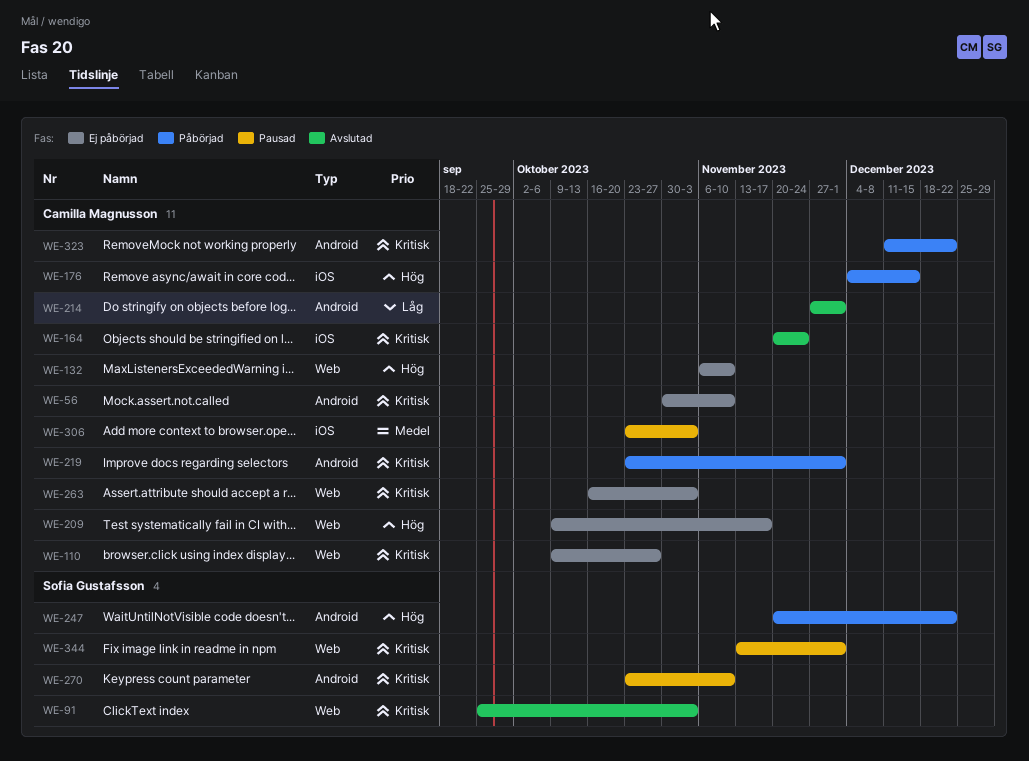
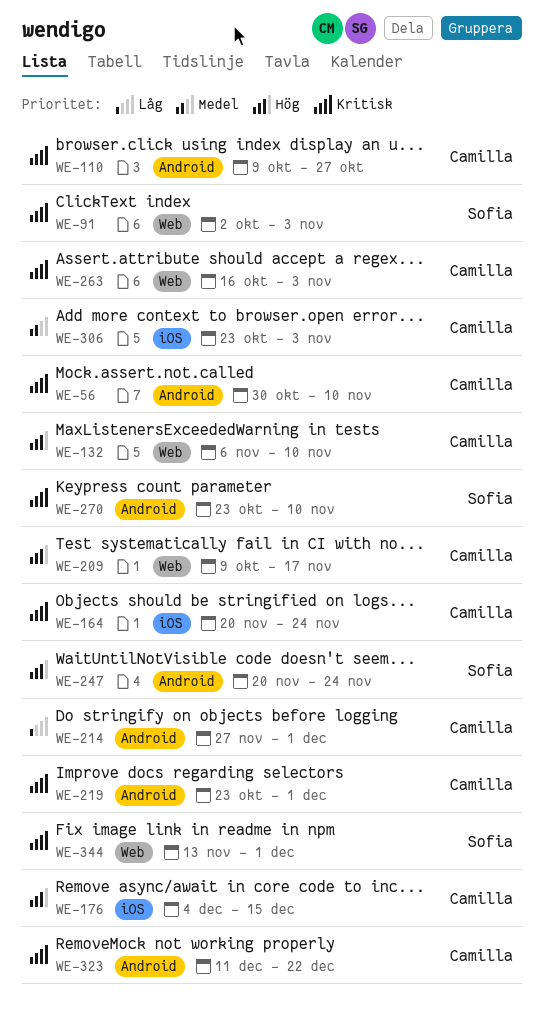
WE-91, start: Sep 25 -> Oct 2
WE-110, label: Web -> Android
WE-247, due: Dec 22 -> Nov 24

